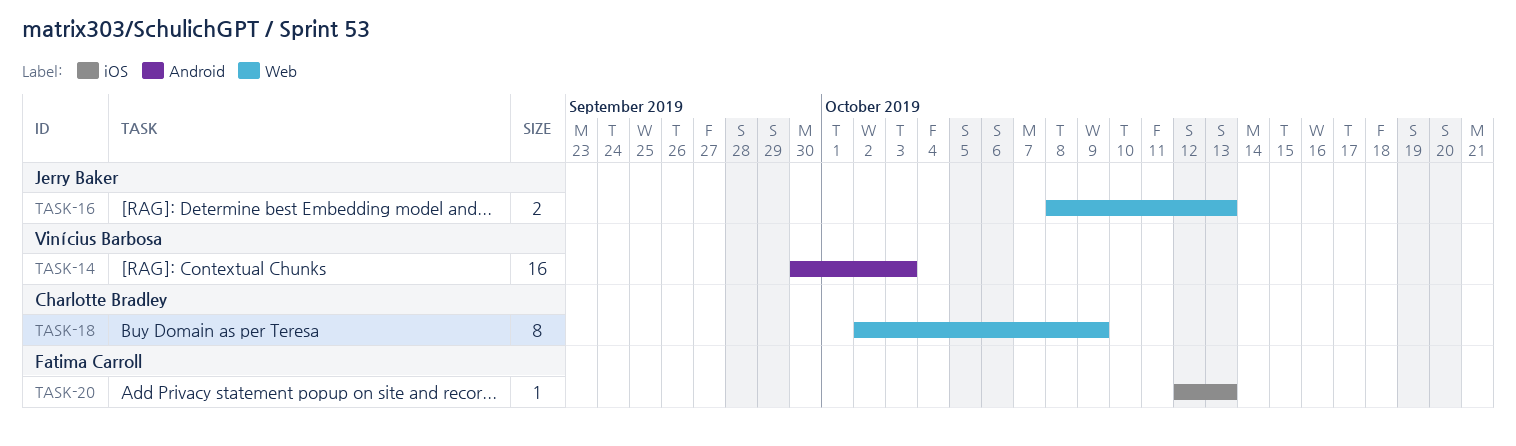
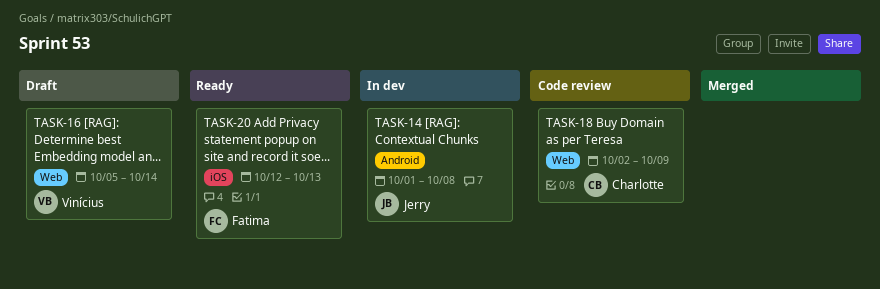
TASK-14, owner: Vinícius Barbosa -> Jerry Baker
TASK-14, start: Sep 30 -> Oct 1
TASK-14, due: Oct 3 -> Oct 8
TASK-16, owner: Jerry Baker -> Vinícius Barbosa
TASK-16, start: Oct 8 -> Oct 5
TASK-16, due: Oct 13 -> Oct 14

